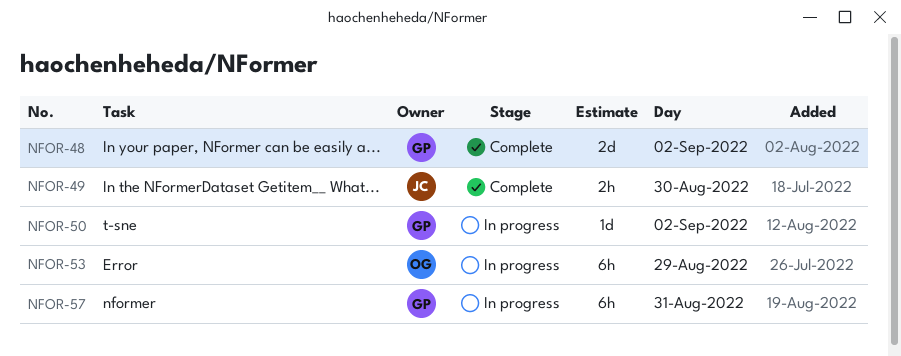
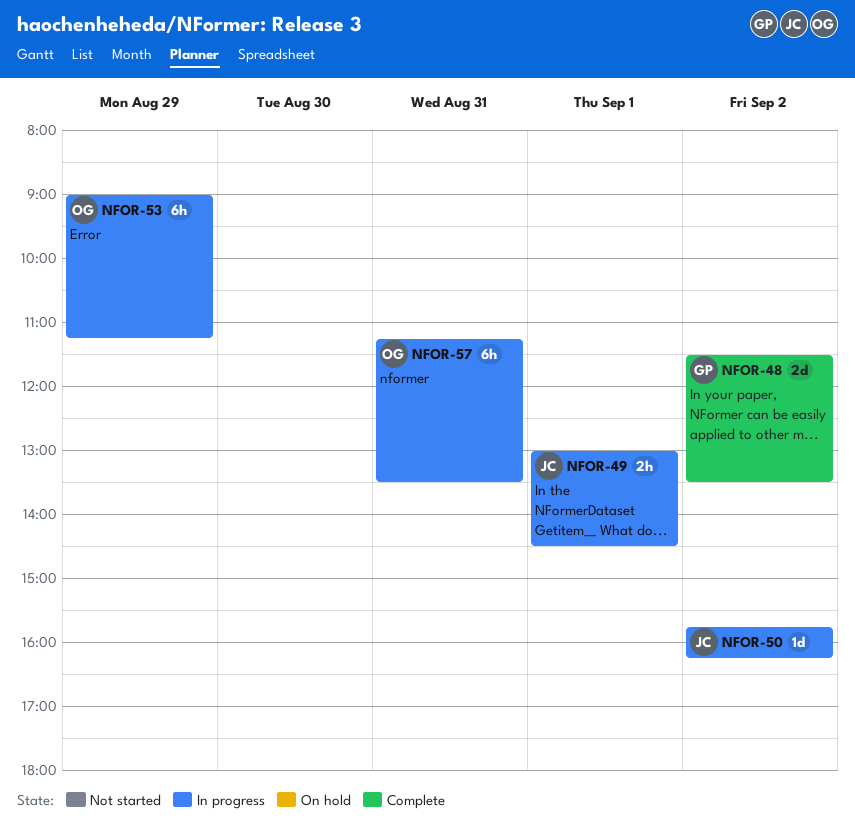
NFOR-49, status: Complete -> In progress
NFOR-49, day: Aug 30 -> Sep 1
NFOR-50, owner: GP -> JC
NFOR-57, owner: GP -> OG

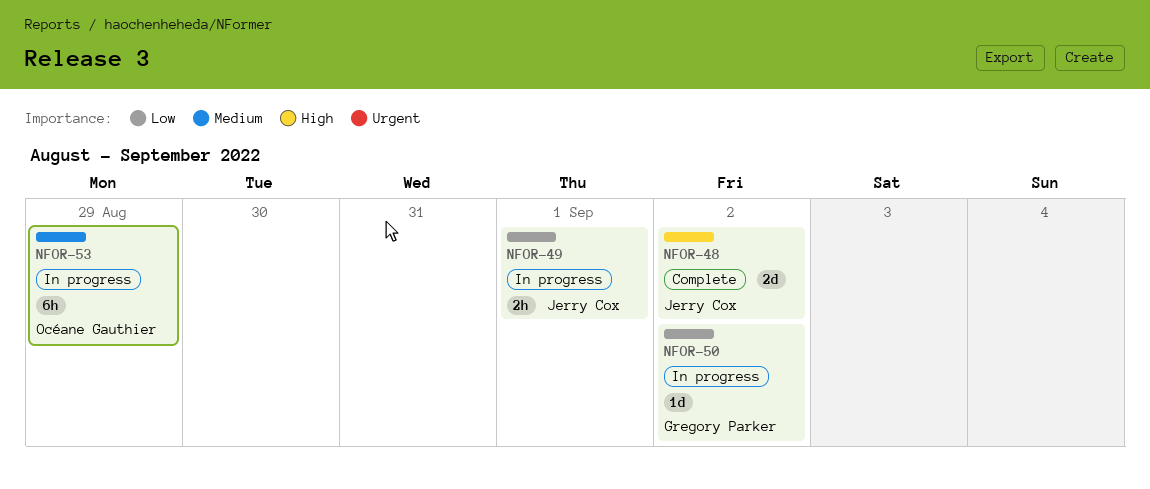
NFOR-48, owner: Gregory Parker -> Jerry Cox
NFOR-50, owner: Jerry Cox -> Gregory Parker
NFOR-57: present -> none

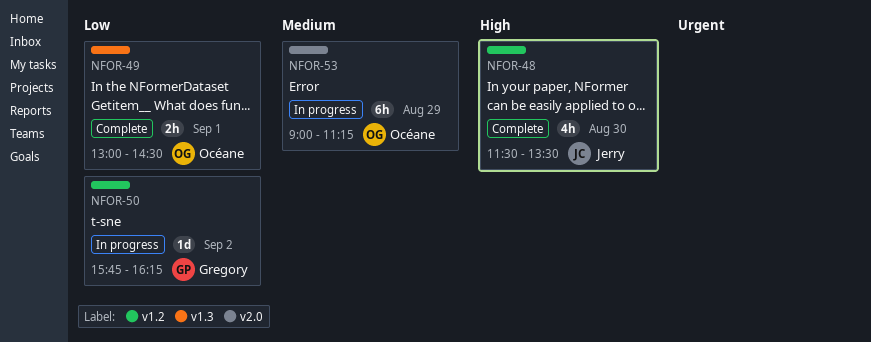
NFOR-48, estimate: 2d -> 4h
NFOR-48, day: Sep 2 -> Aug 30
NFOR-49, status: In progress -> Complete
NFOR-49, owner: Jerry Cox -> Océane Gauthier

